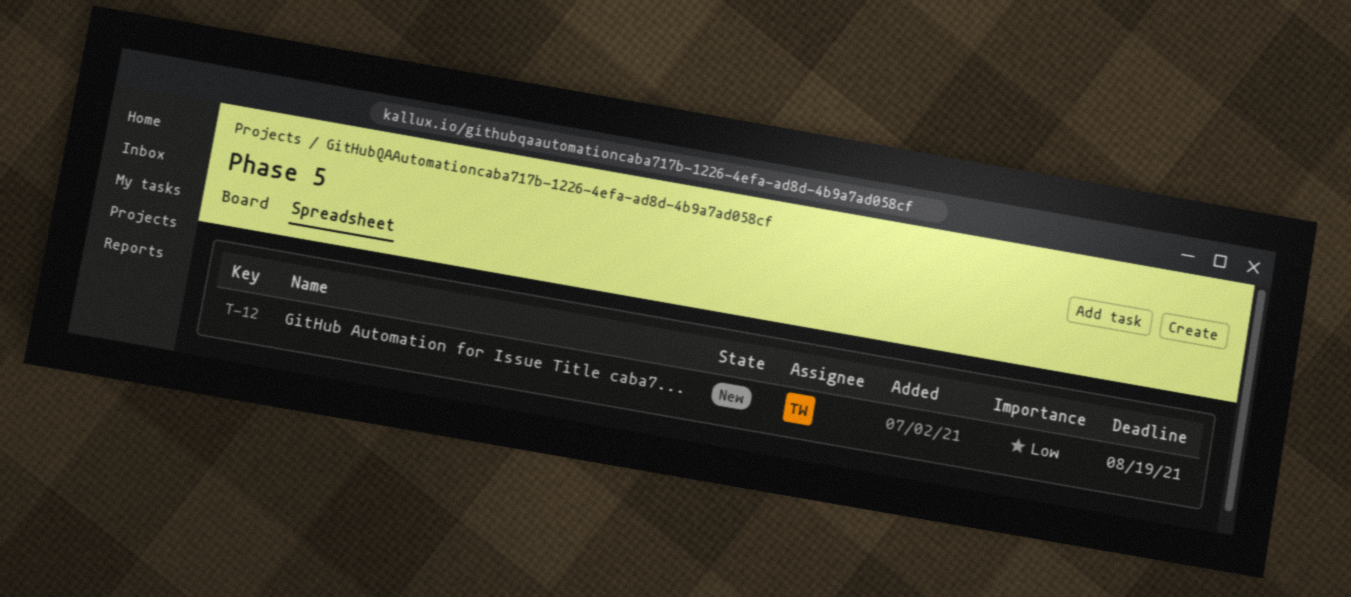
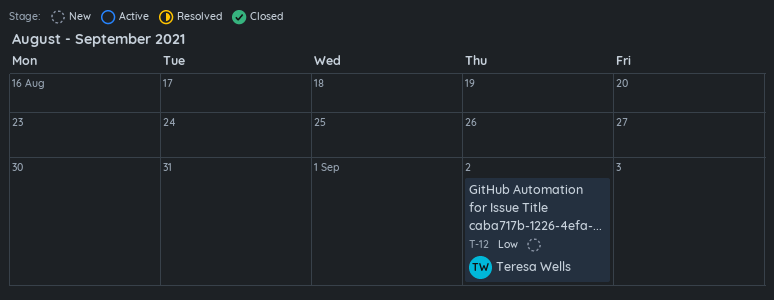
T-12, due: Aug 19 -> Sep 2

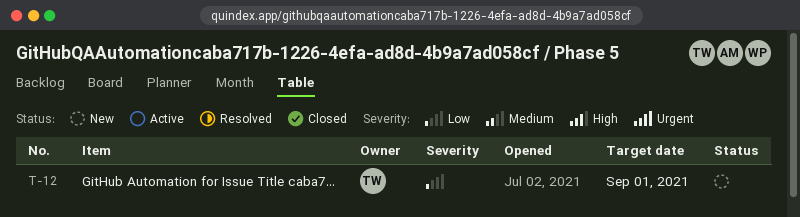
T-12, due: Sep 2 -> Sep 1

